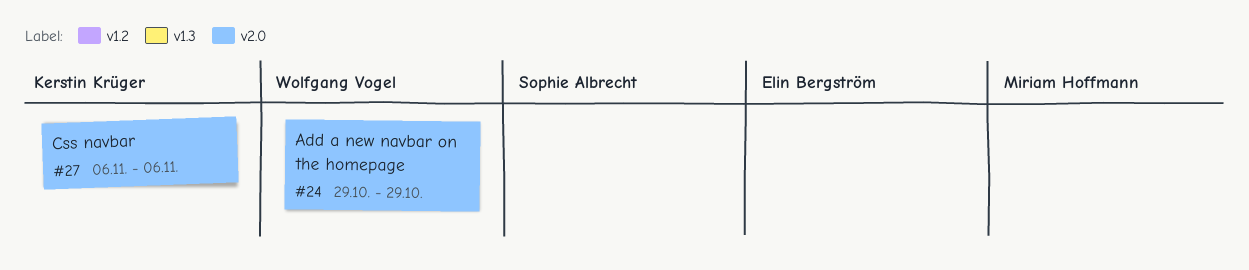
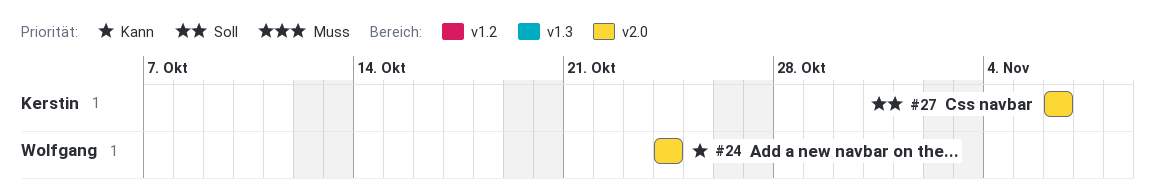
#24, start: Oct 29 -> Oct 24
#24, due: Oct 29 -> Oct 24

